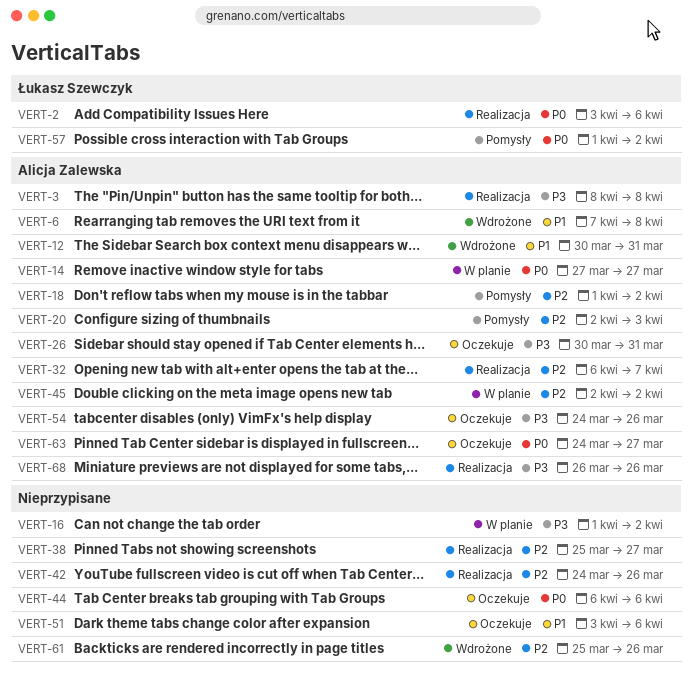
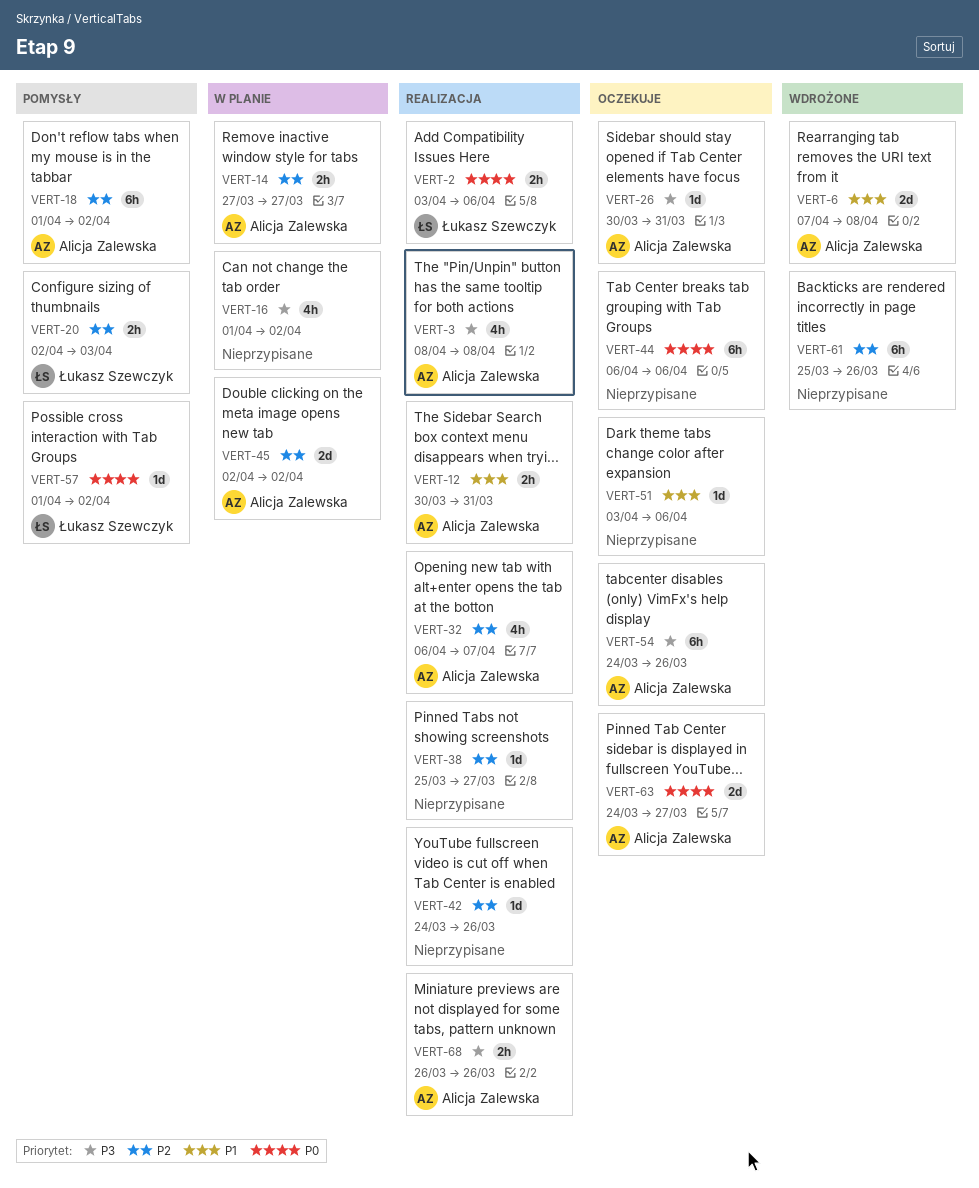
VERT-12, status: Wdrożone -> Realizacja
VERT-14, priority: P0 -> P2
VERT-20, owner: Alicja Zalewska -> Łukasz Szewczyk

